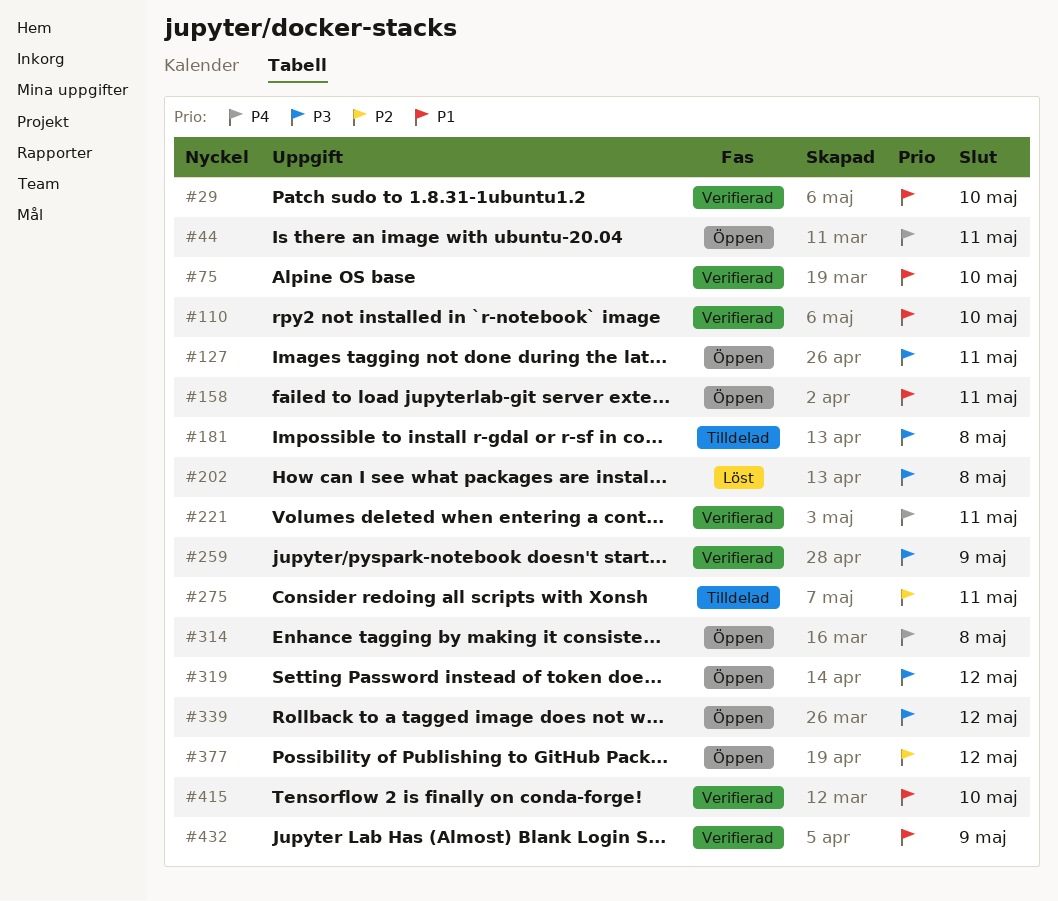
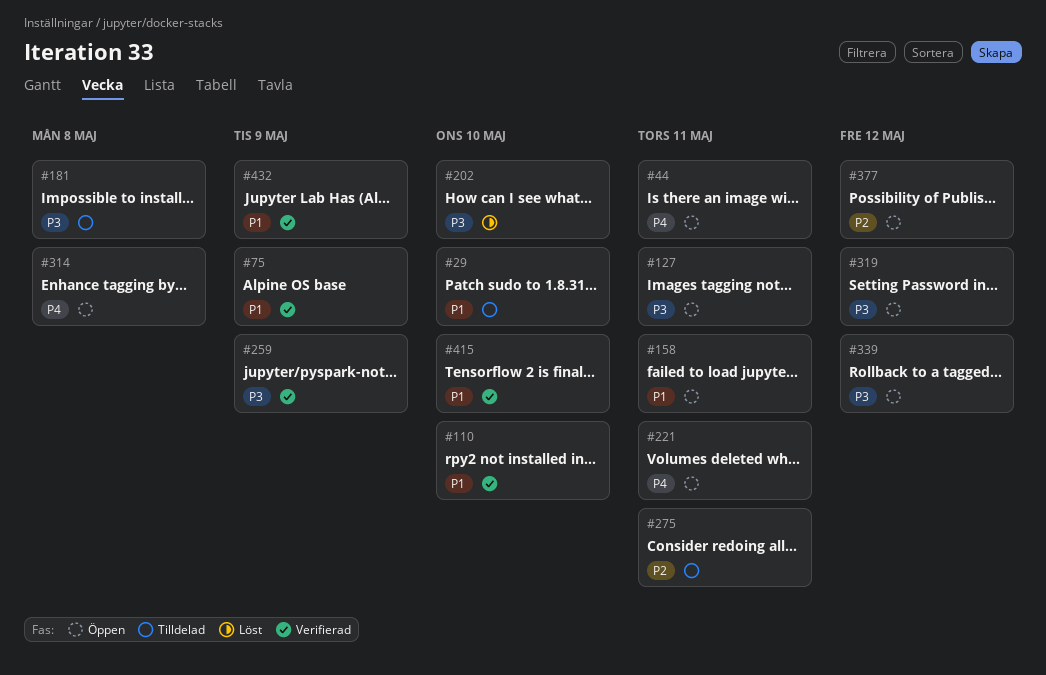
#29, status: Verifierad -> Tilldelad
#75, due: May 10 -> May 9
#202, due: May 8 -> May 10
#221, status: Verifierad -> Öppen

